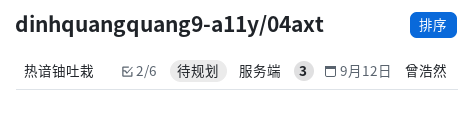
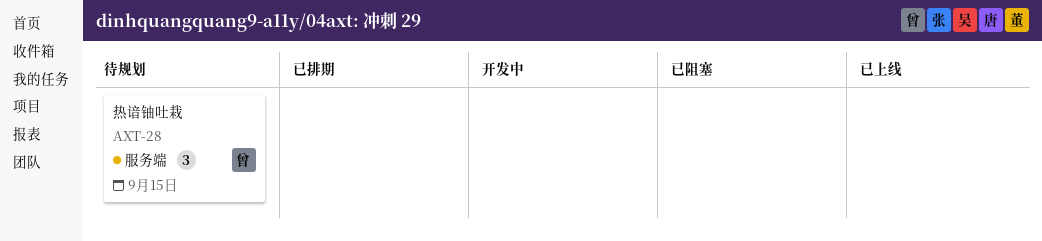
热谙铀吐栽, due: Sep 12 -> Sep 15

